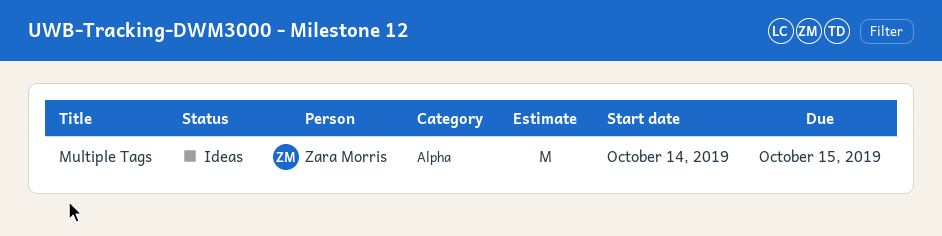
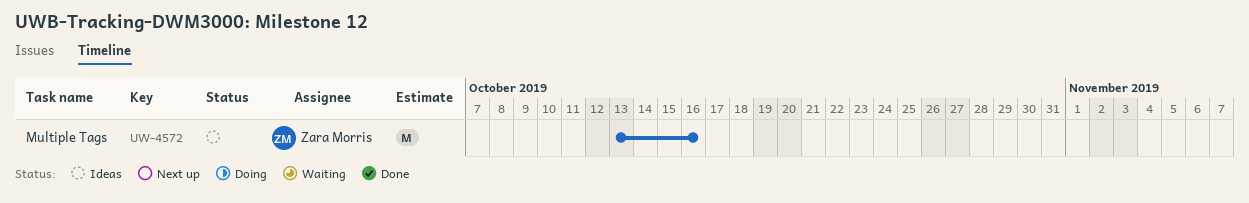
Multiple Tags, start: Oct 14 -> Oct 13
Multiple Tags, due: Oct 15 -> Oct 16

